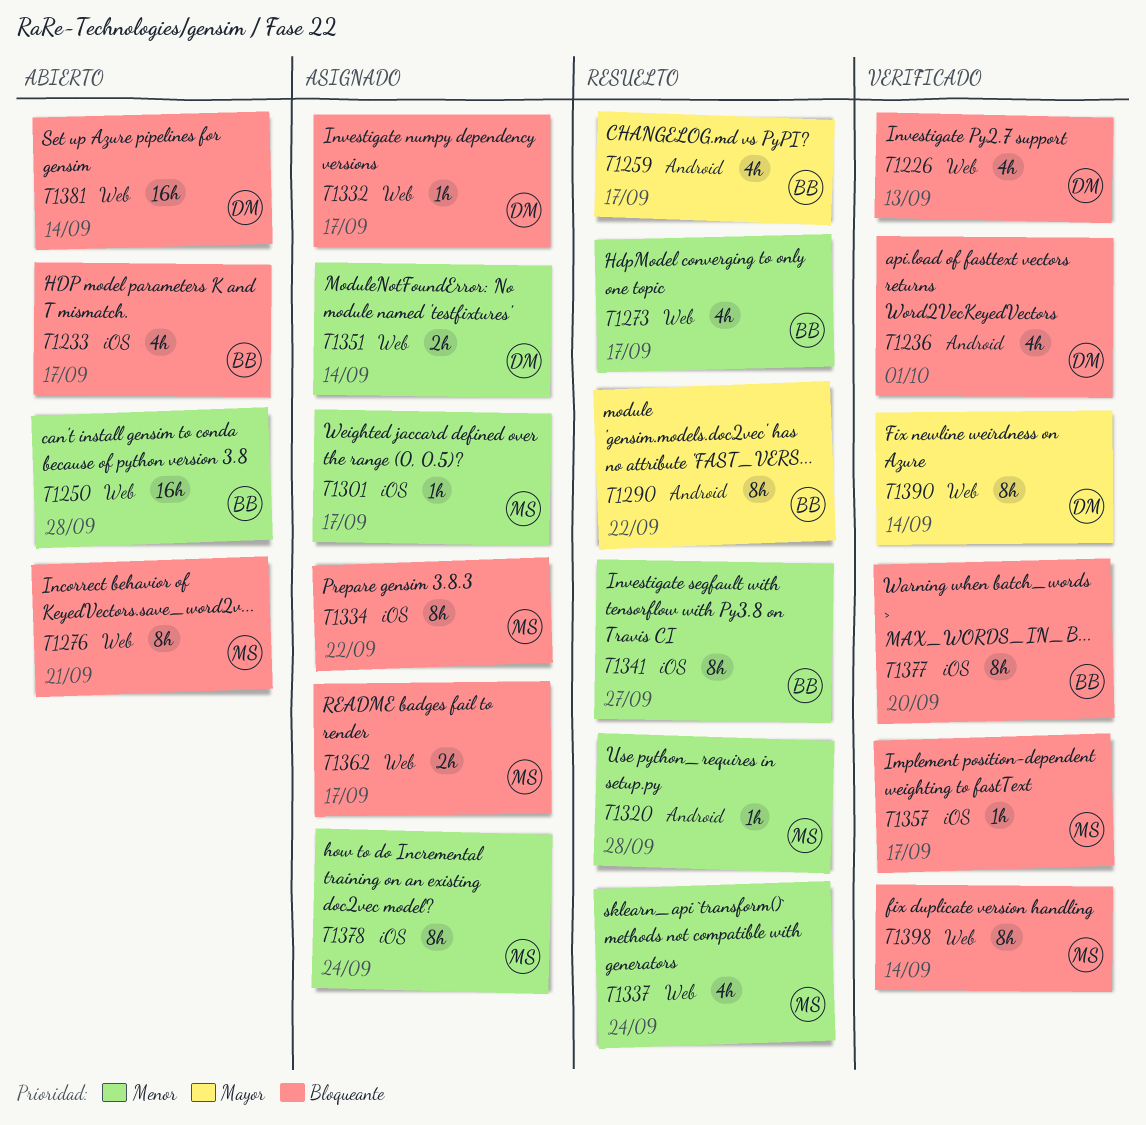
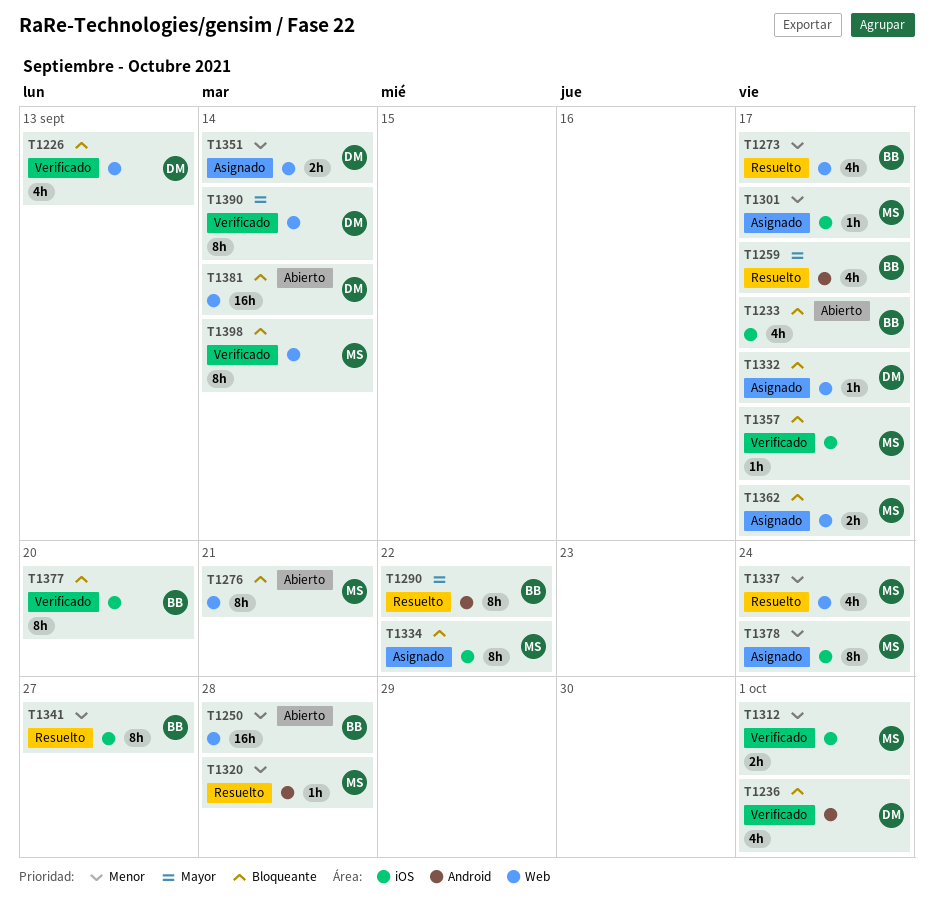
T1312: none -> present

